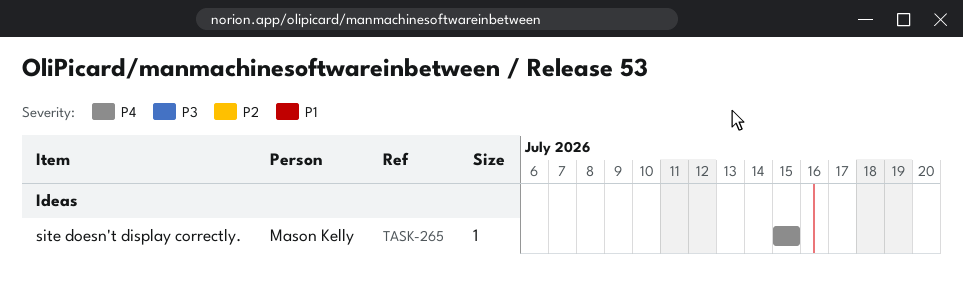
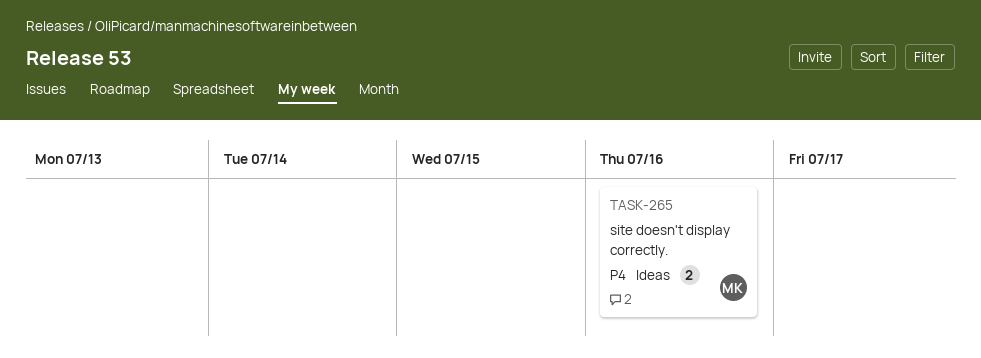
TASK-265, estimate: 1 -> 2
TASK-265, due: Jul 15 -> Jul 16

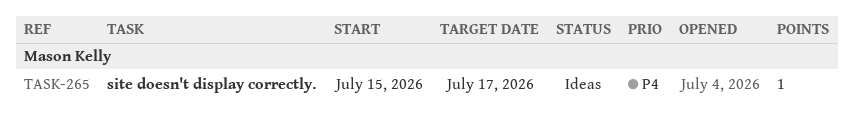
TASK-265, estimate: 2 -> 1
TASK-265, due: Jul 16 -> Jul 17

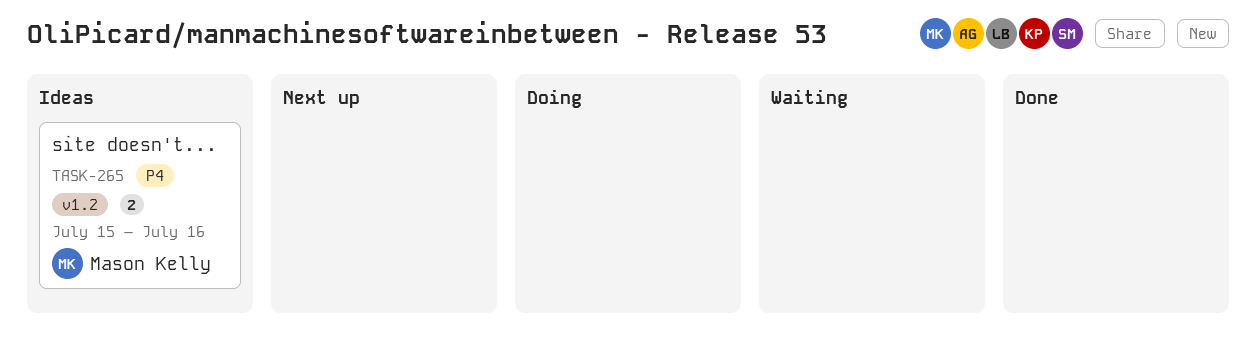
TASK-265, estimate: 1 -> 2
TASK-265, due: Jul 17 -> Jul 16

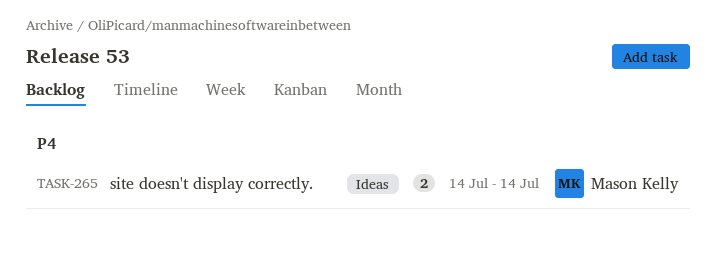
TASK-265, start: Jul 15 -> Jul 14
TASK-265, due: Jul 16 -> Jul 14

